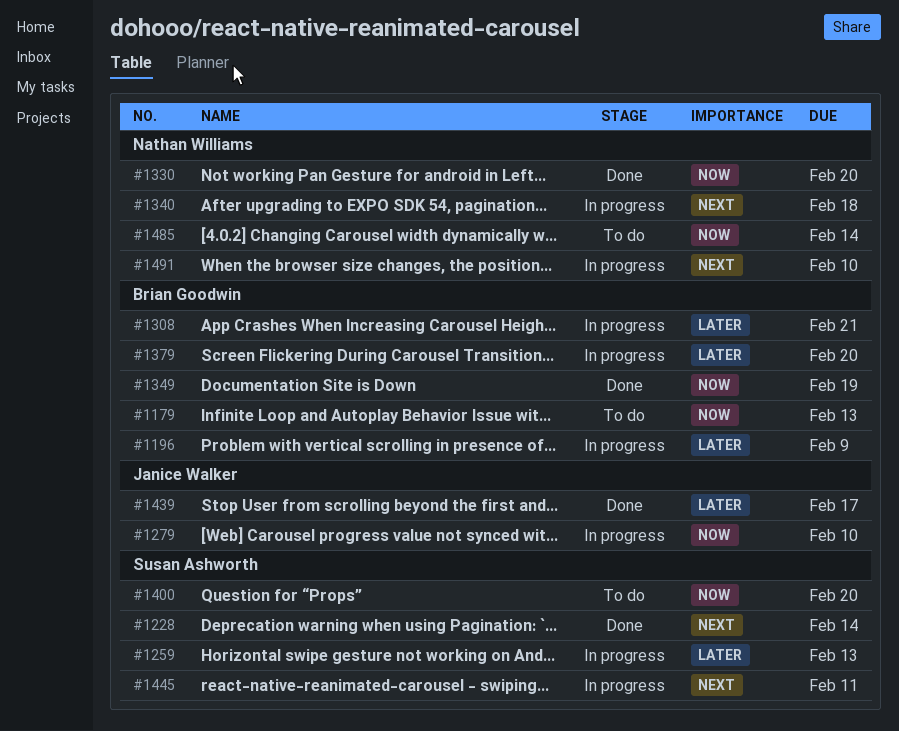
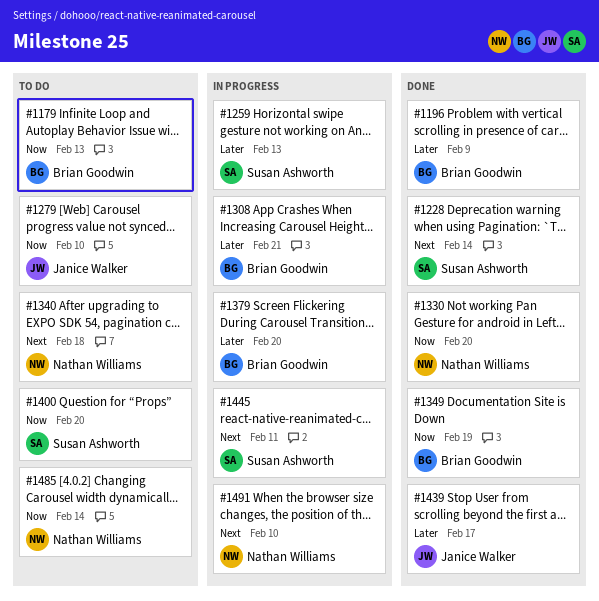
#1196, status: In progress -> Done
#1279, status: In progress -> To do
#1340, status: In progress -> To do

